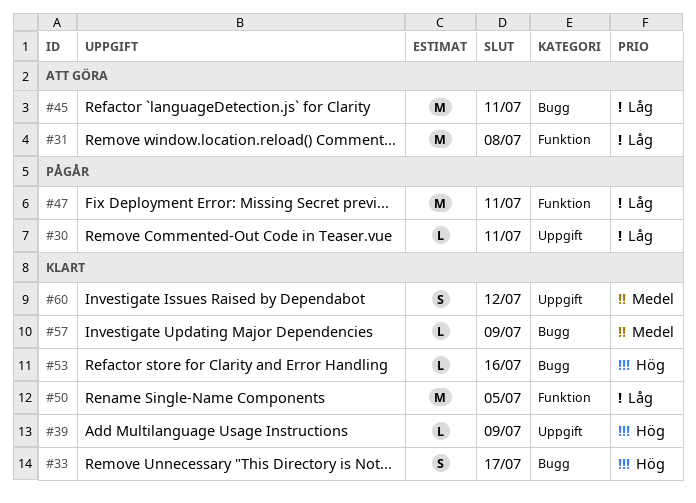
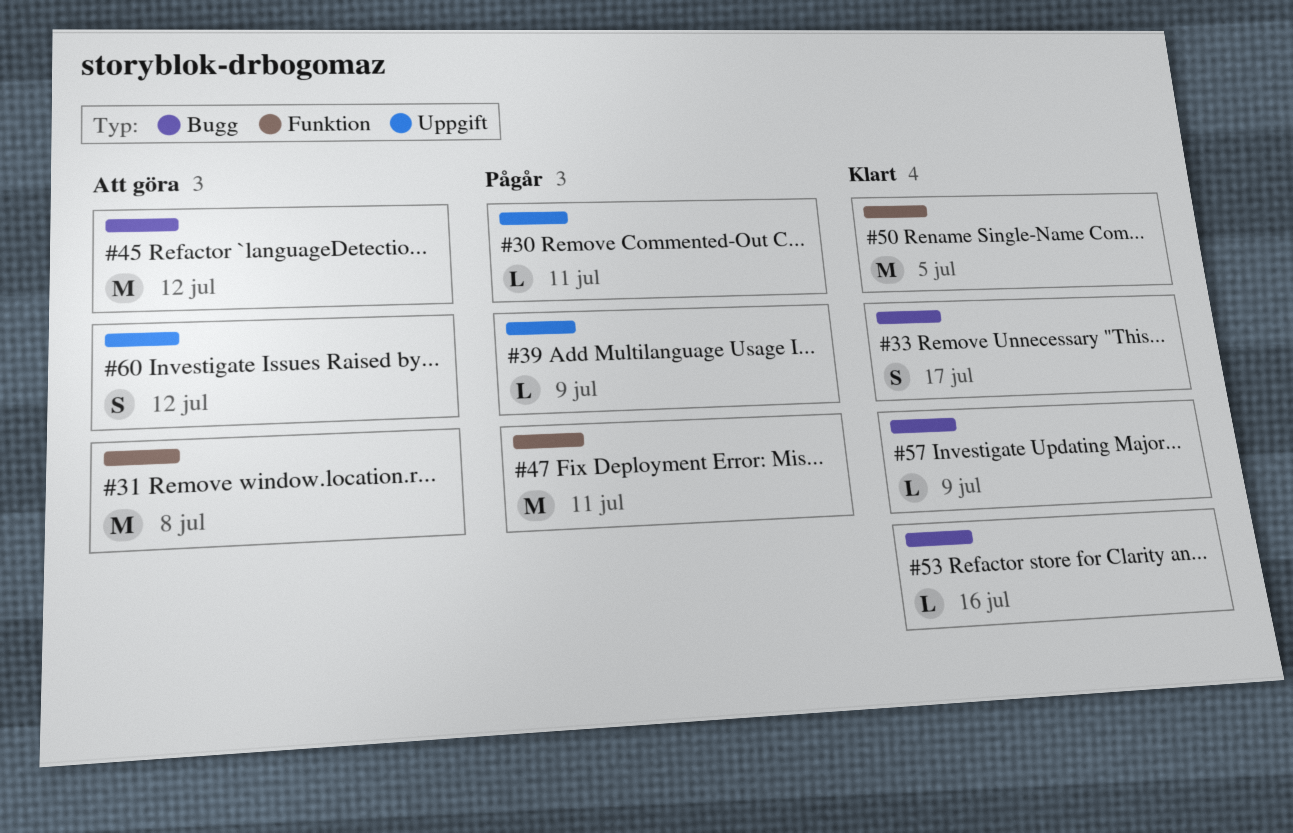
#39, status: Klart -> Pågår
#45, due: Jul 11 -> Jul 12
#60, status: Klart -> Att göra

